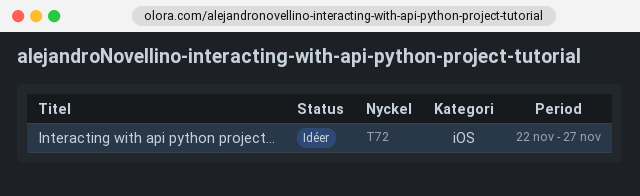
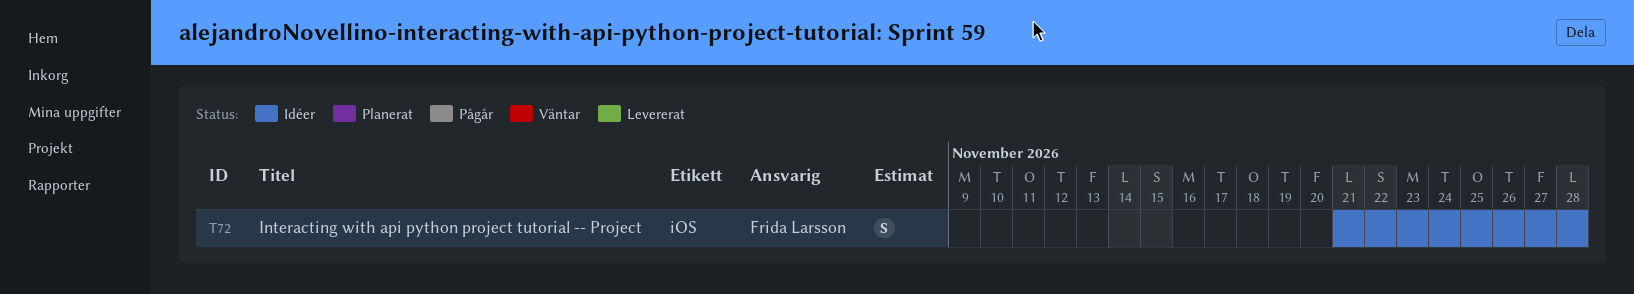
T72, start: Nov 22 -> Nov 21
T72, due: Nov 27 -> Nov 28

